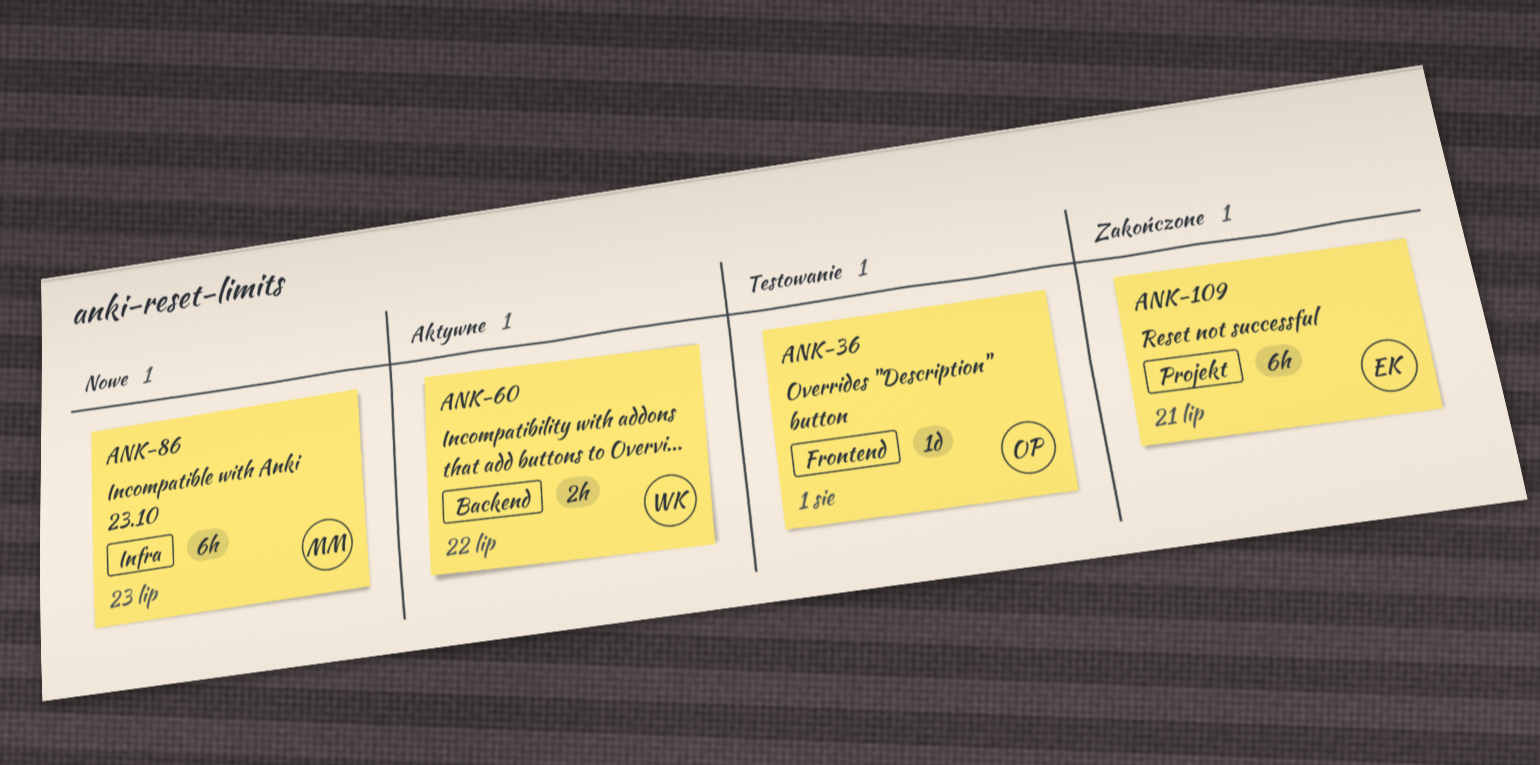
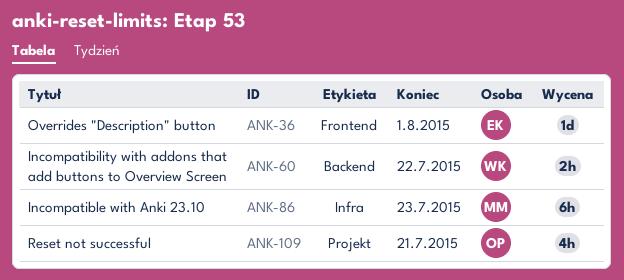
ANK-36, owner: OP -> EK
ANK-109, owner: EK -> OP
ANK-109, estimate: 6h -> 4h

